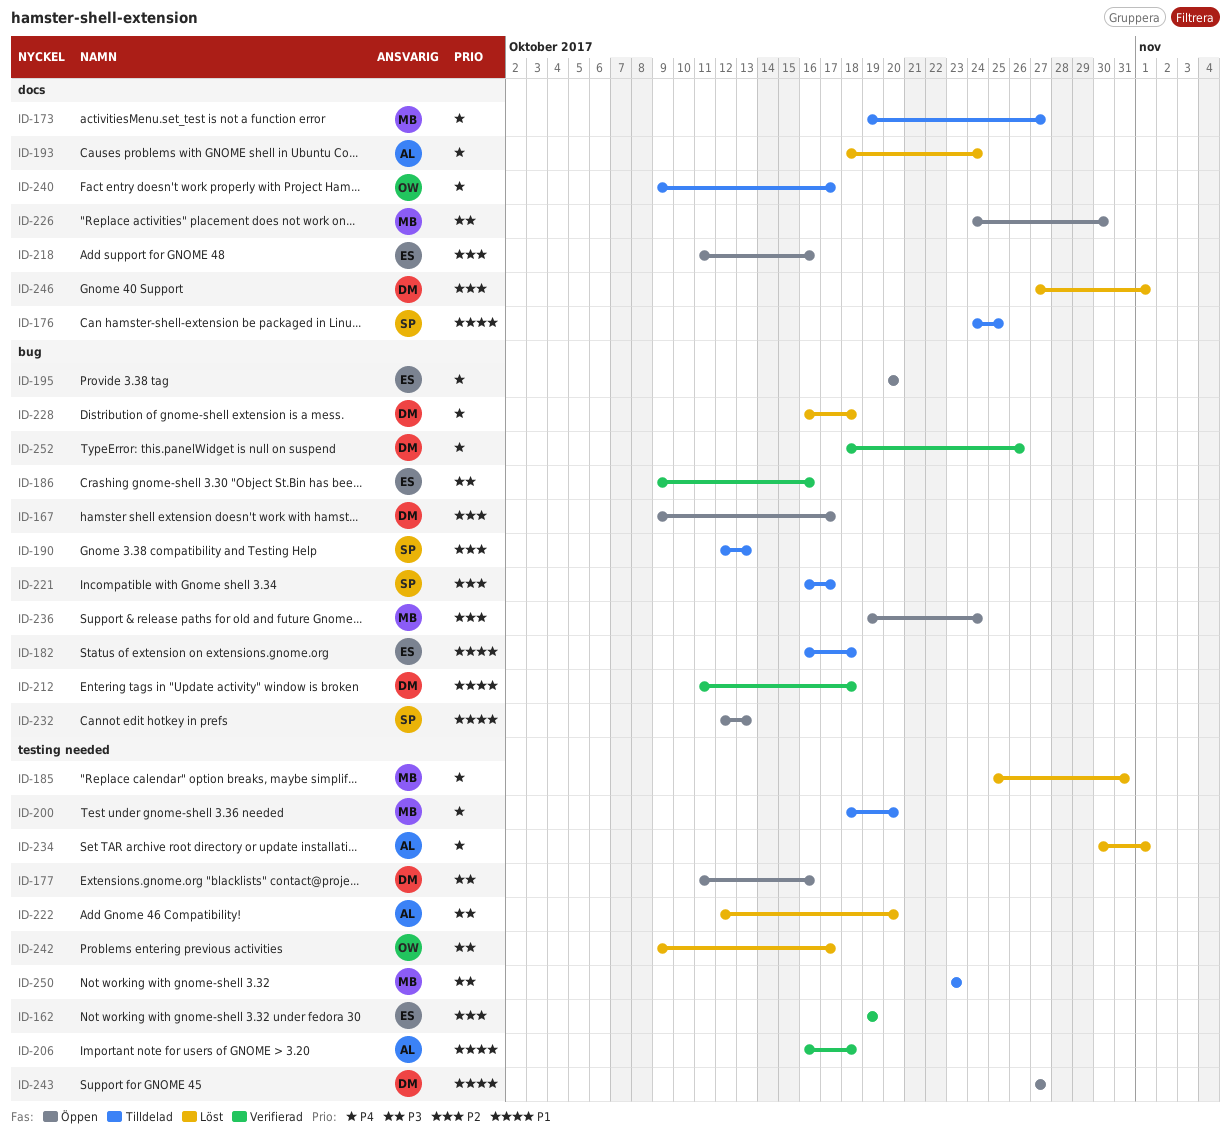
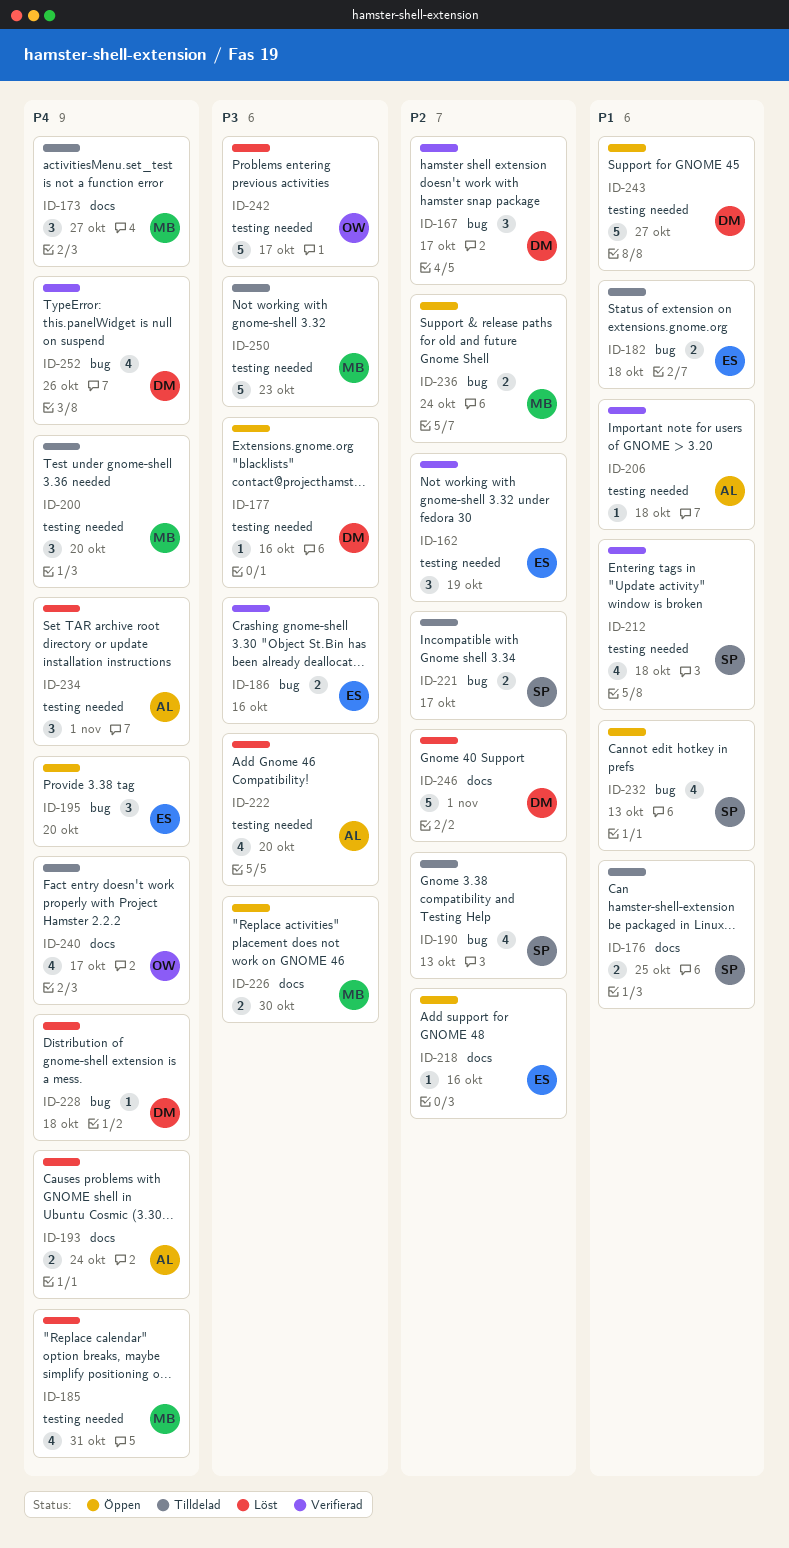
ID-167, status: Öppen -> Verifierad
ID-212, owner: DM -> SP
ID-212, label: bug -> testing needed

